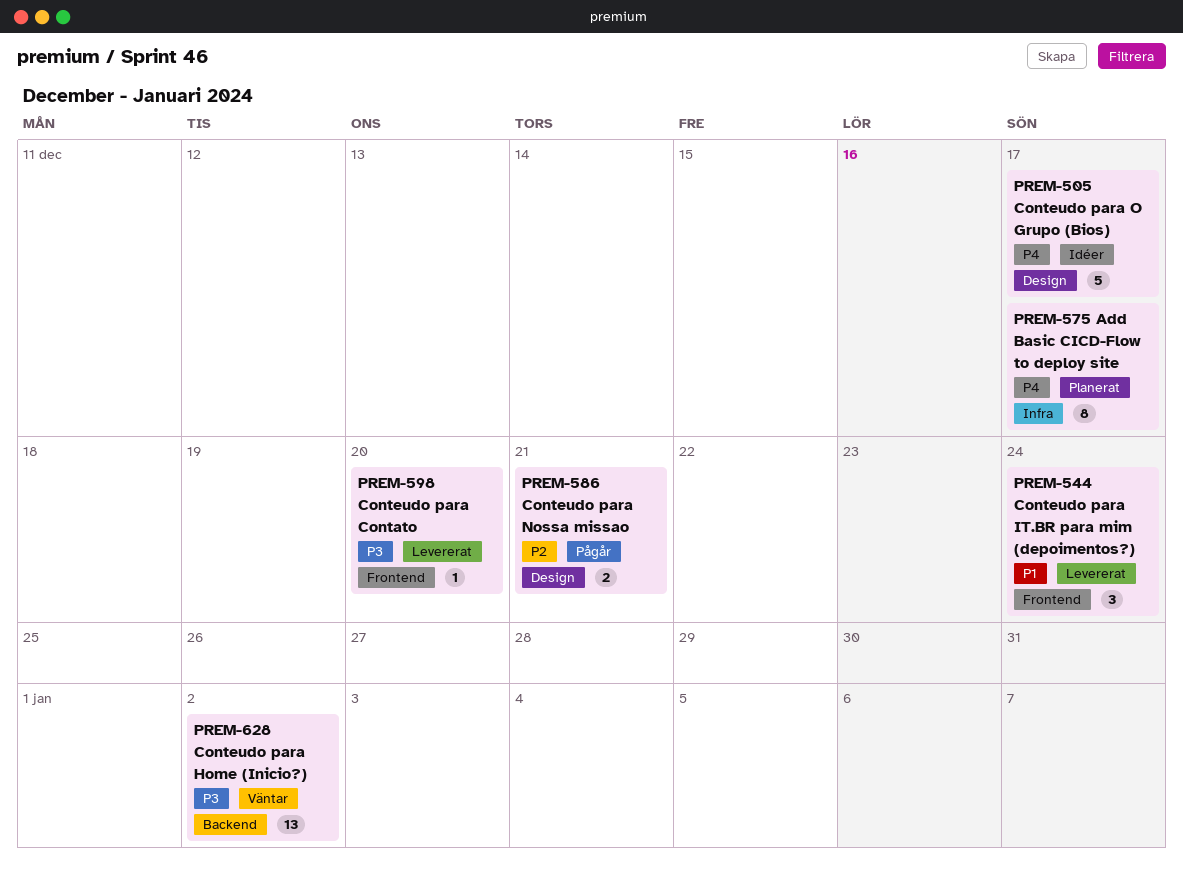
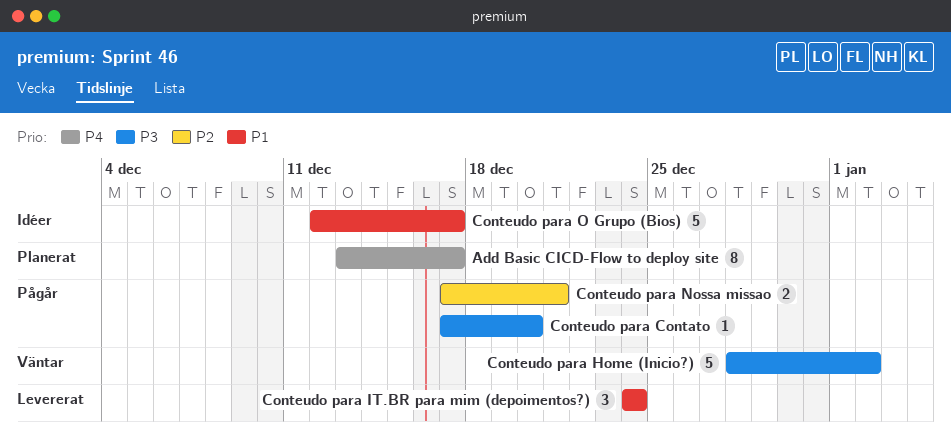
Conteudo para Contato, status: Levererat -> Pågår
Conteudo para Home (Inicio?), estimate: 13 -> 5
Conteudo para O Grupo (Bios), priority: P4 -> P1

